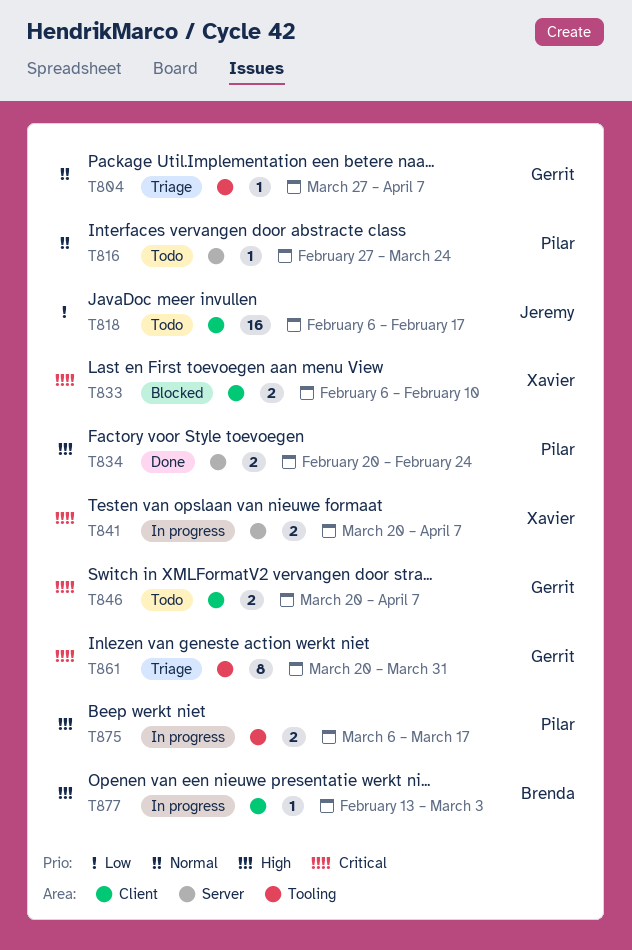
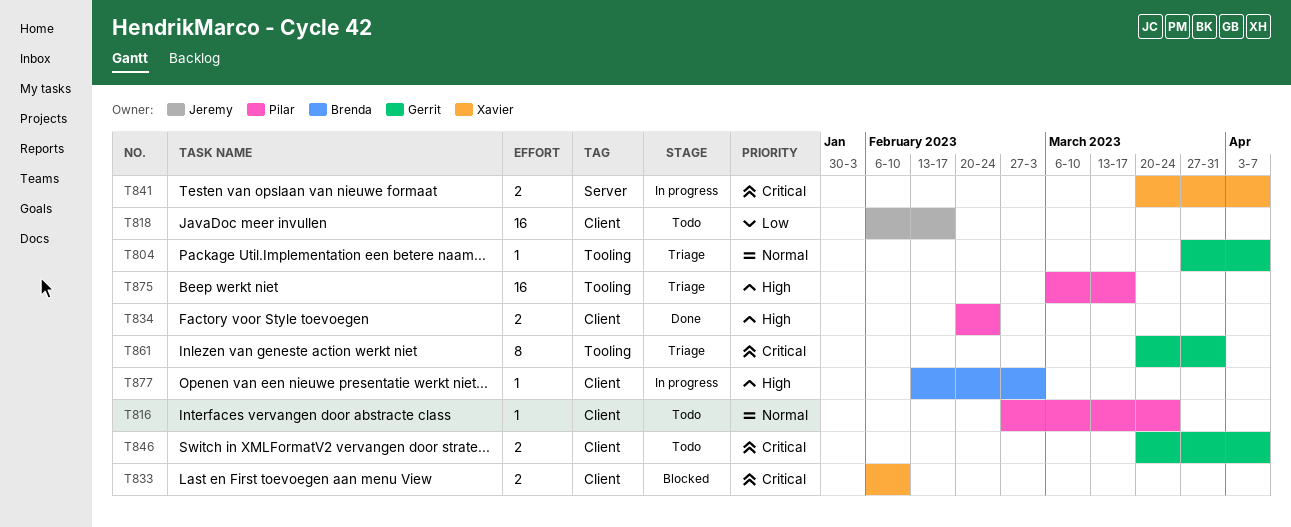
T816, label: Server -> Client
T834, label: Server -> Client
T875, status: In progress -> Triage
T875, estimate: 2 -> 16

